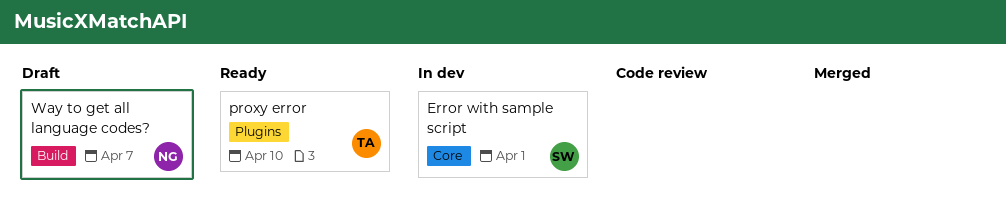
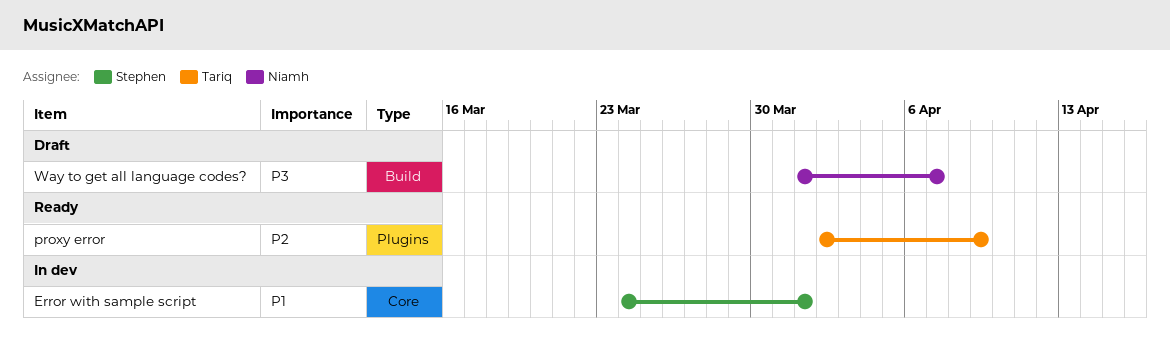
proxy error, due: Apr 10 -> Apr 9

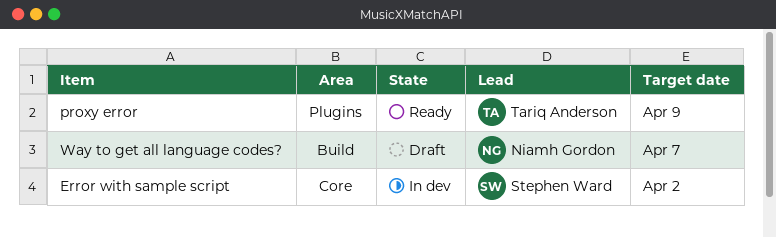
Error with sample script, due: Apr 1 -> Apr 2

